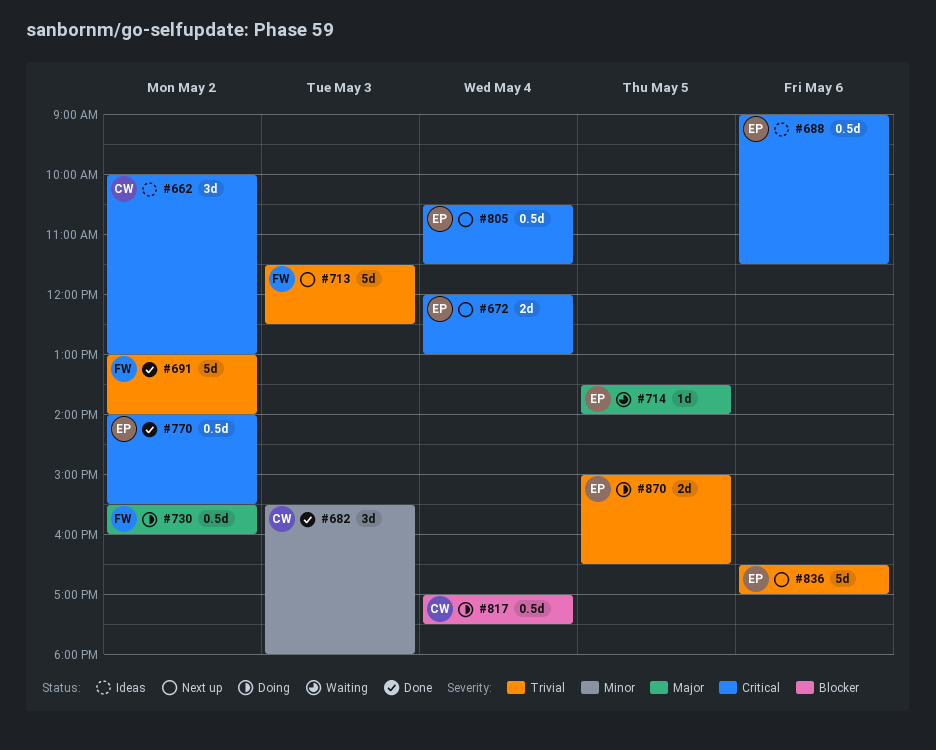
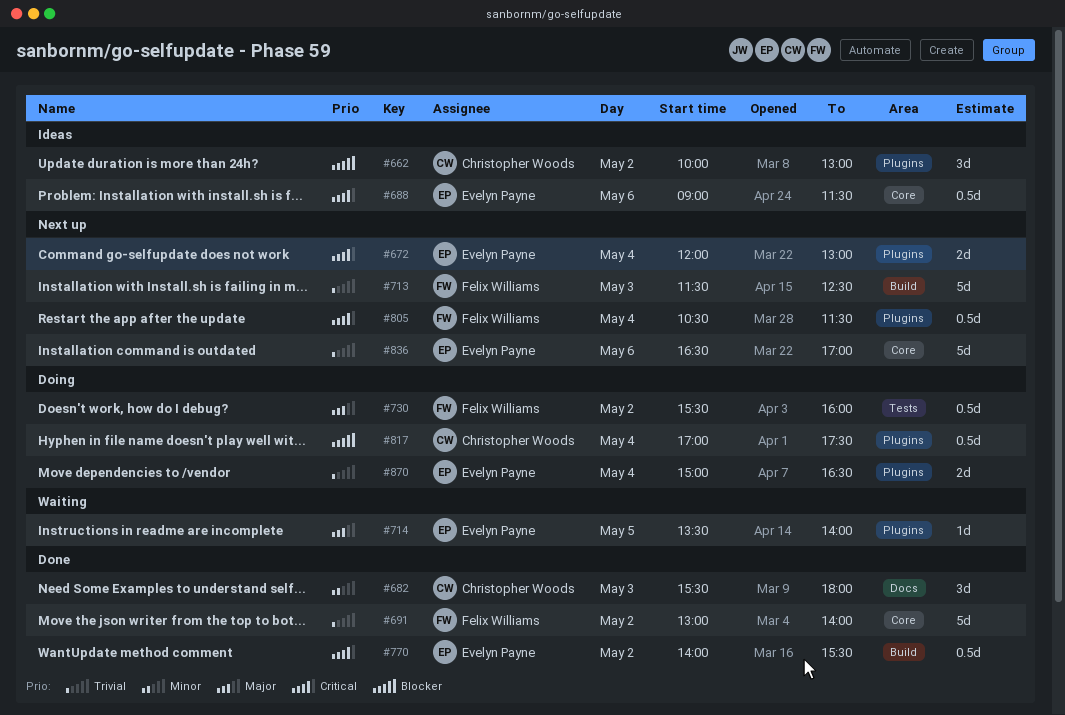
#662, priority: Critical -> Blocker
#805, owner: Evelyn Payne -> Felix Williams
#870, day: May 5 -> May 4

